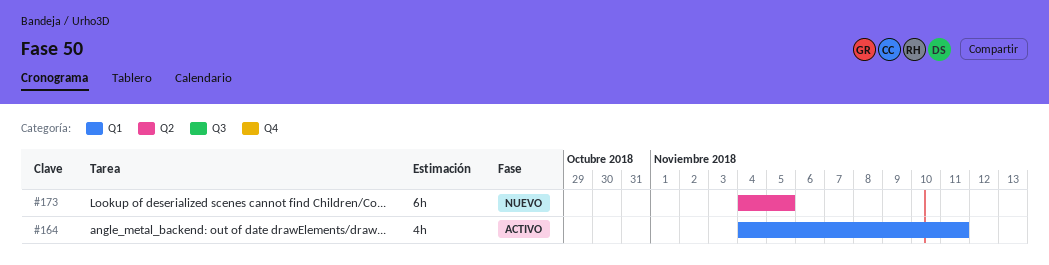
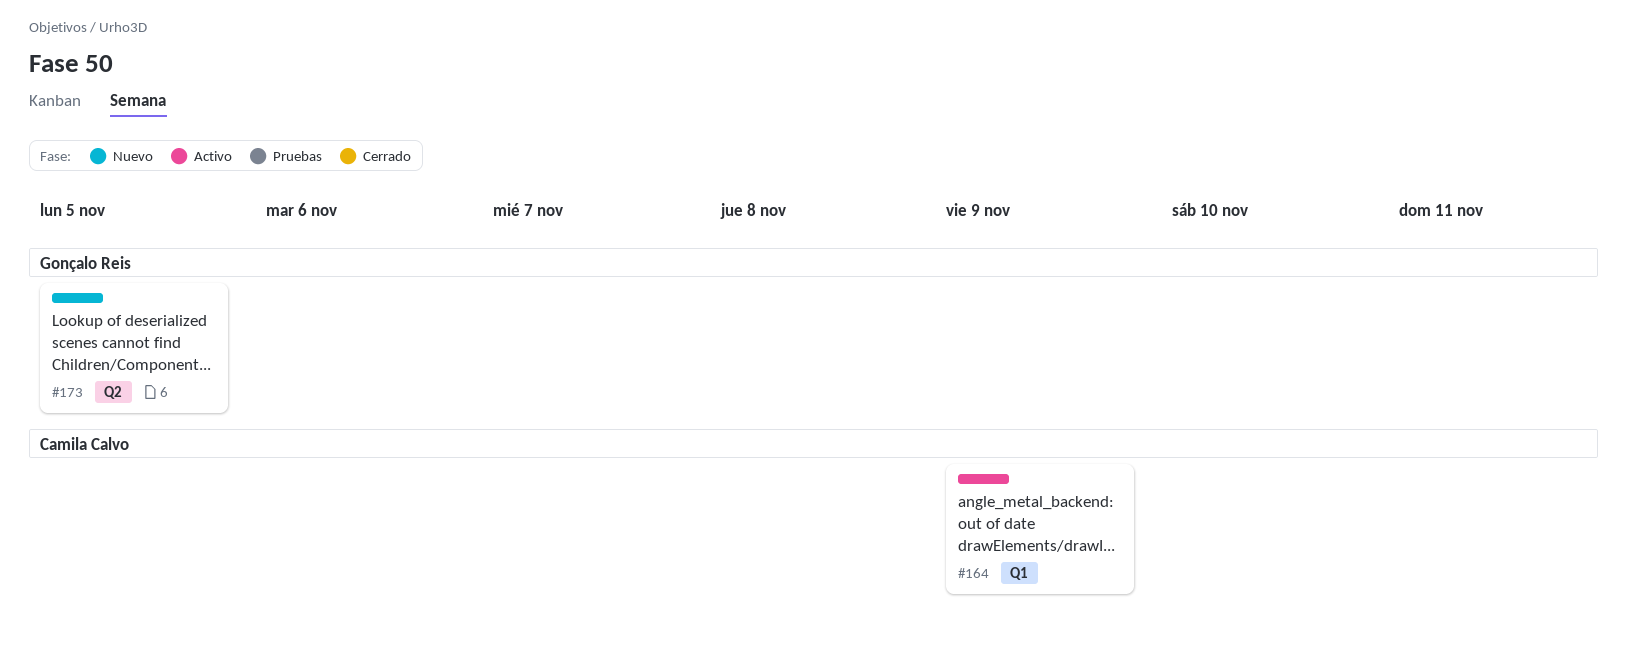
#164, due: Nov 11 -> Nov 9

